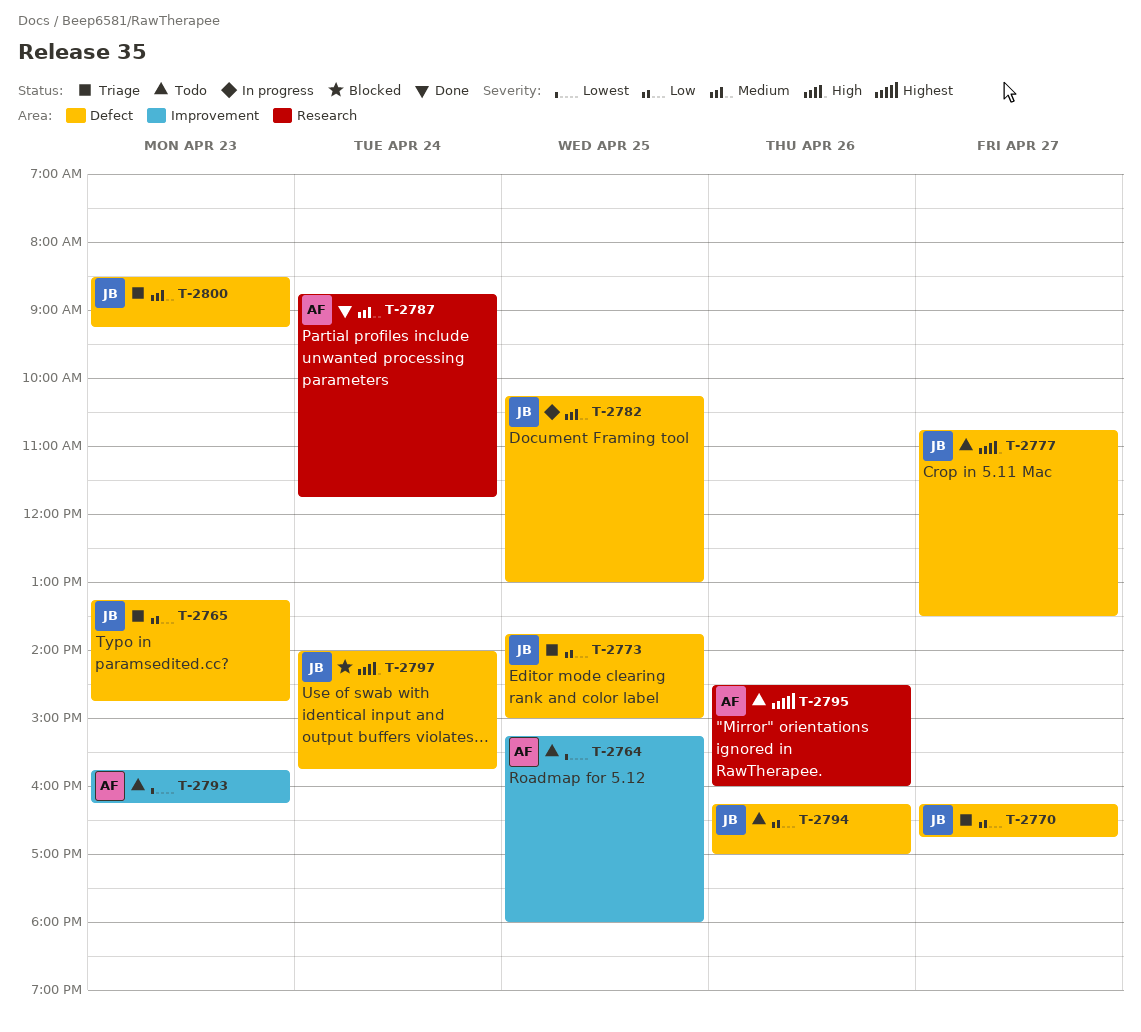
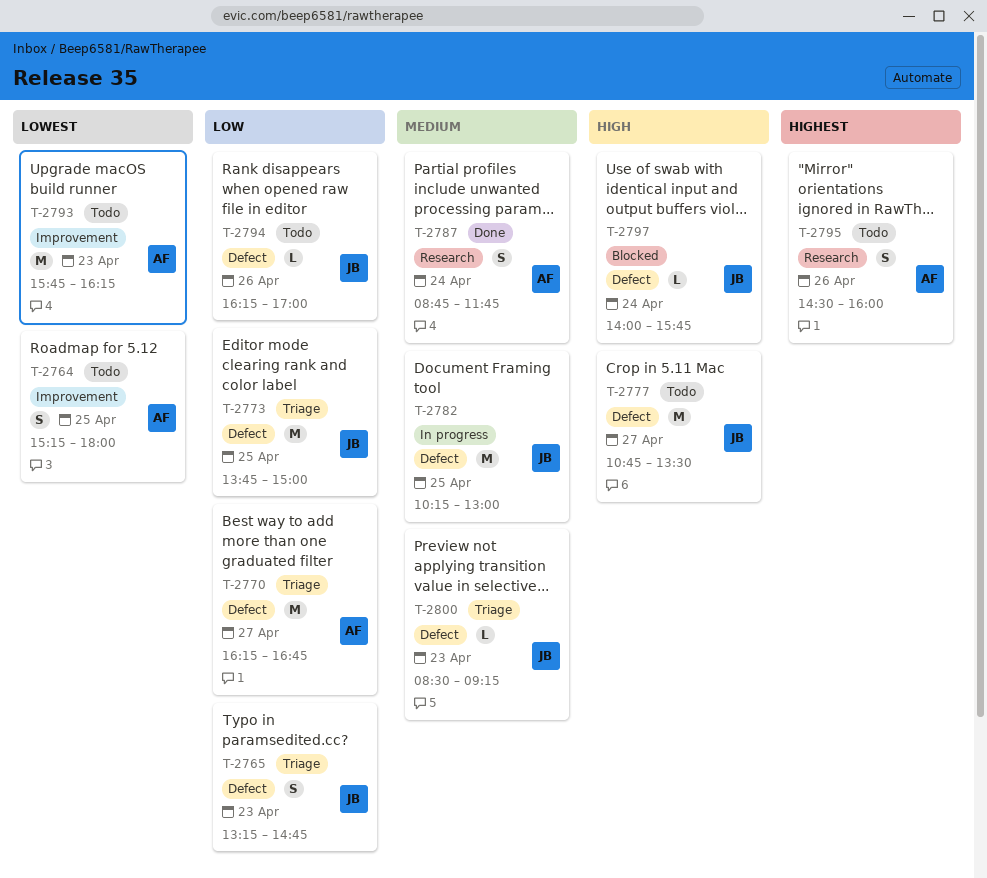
T-2770, owner: JB -> AF

